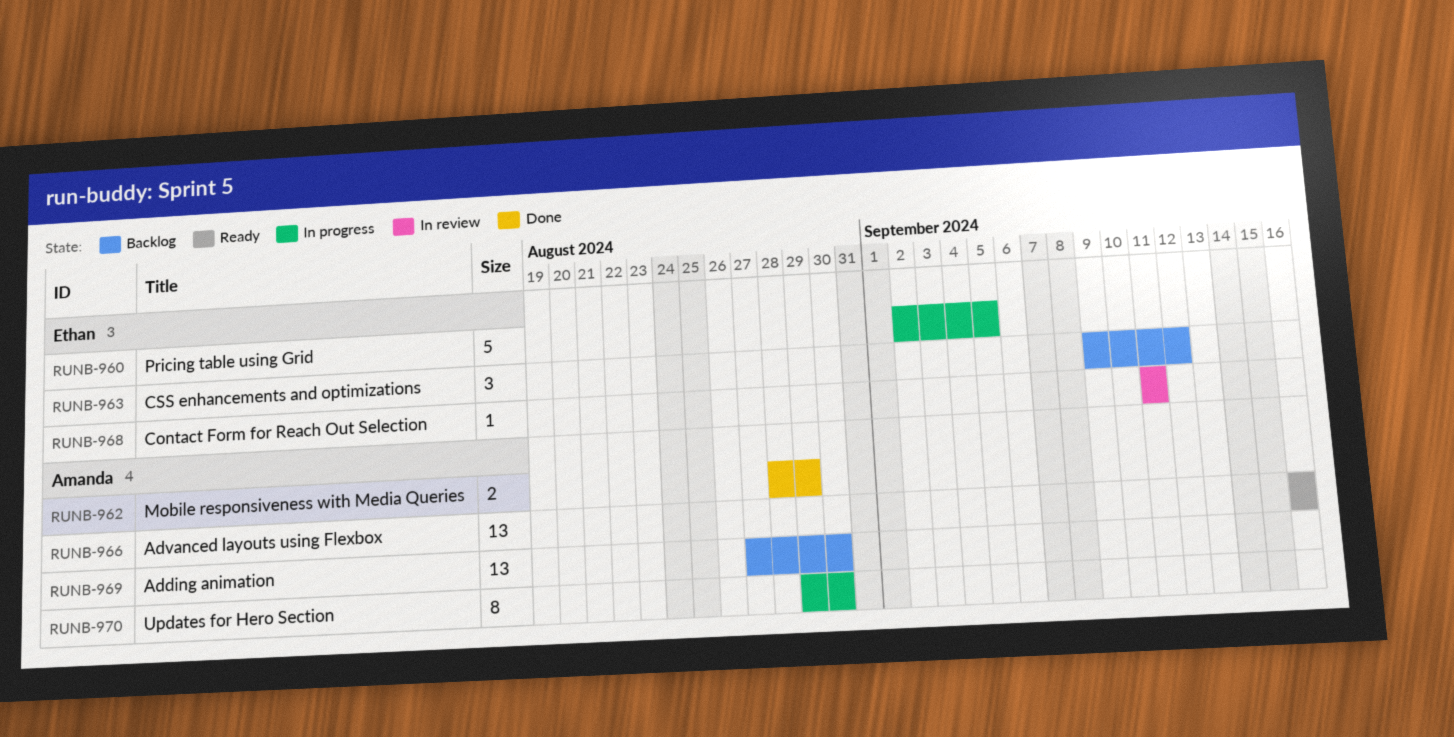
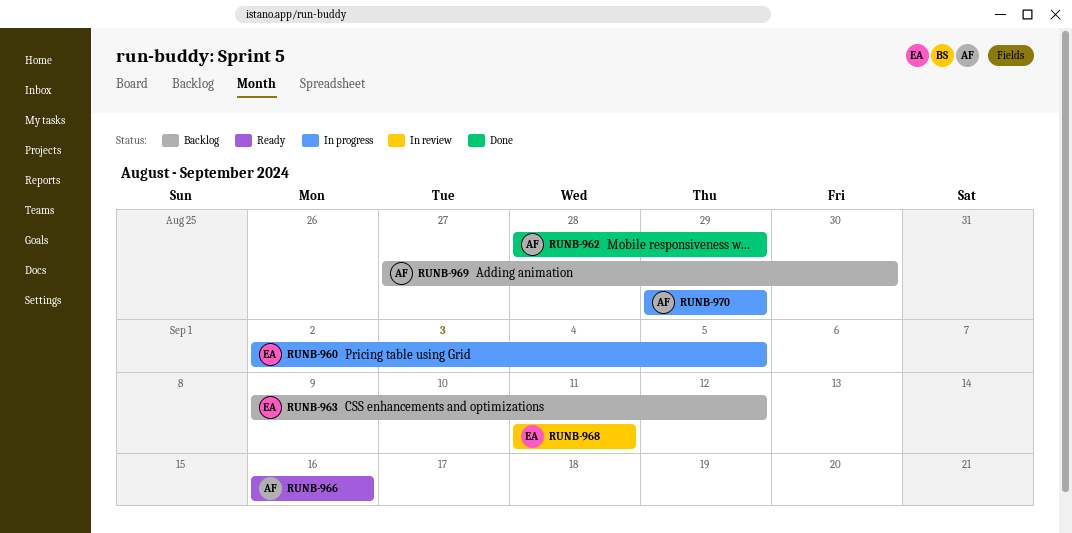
RUNB-970, due: Aug 30 -> Aug 29

